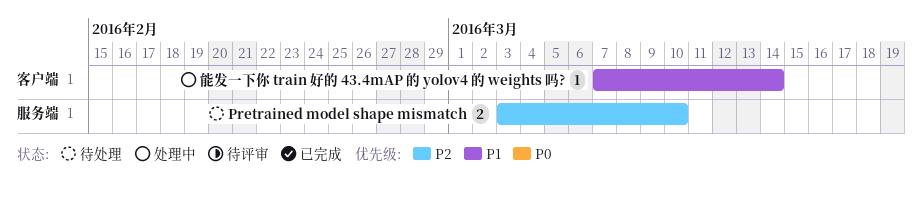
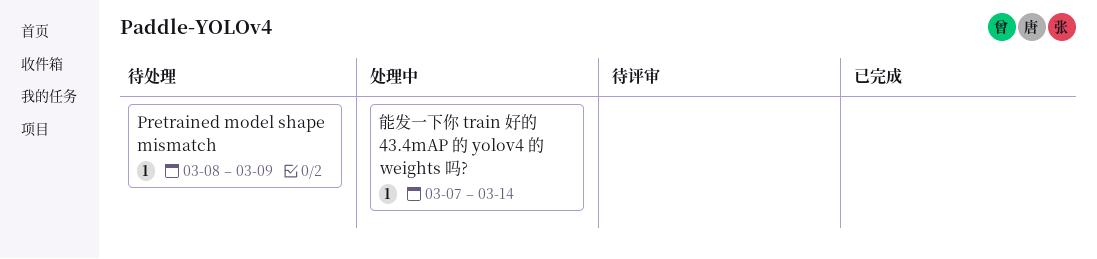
Pretrained model shape mismatch, estimate: 2 -> 1
Pretrained model shape mismatch, start: Mar 3 -> Mar 8
Pretrained model shape mismatch, due: Mar 10 -> Mar 9

